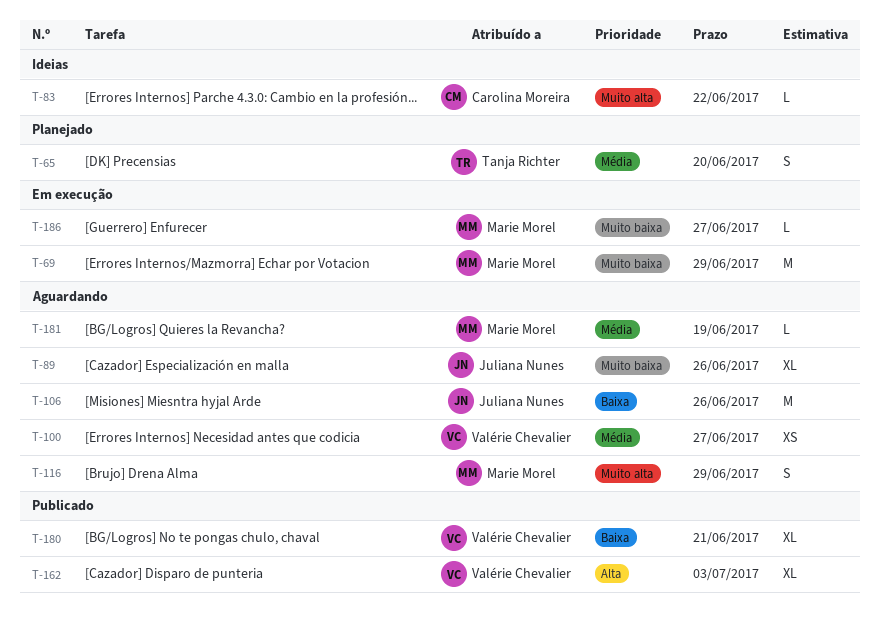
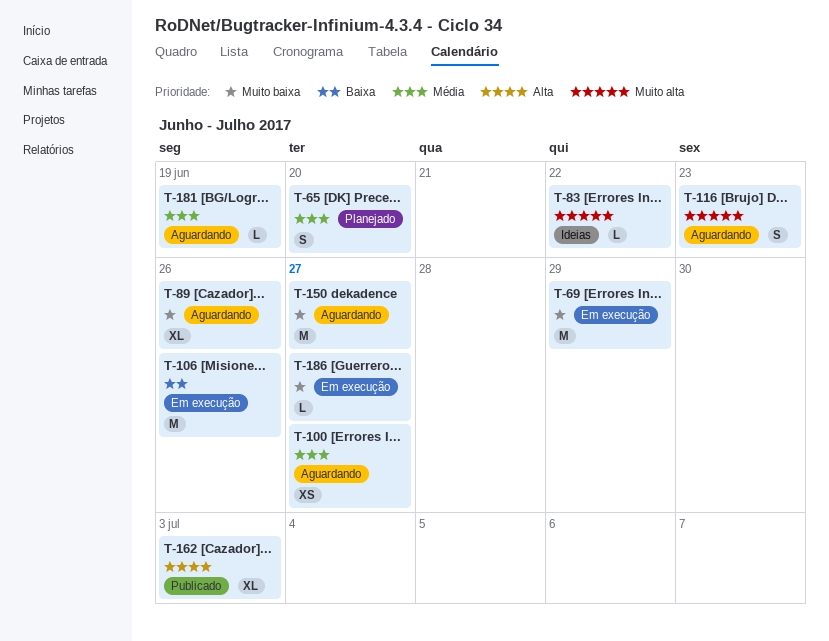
T-106, status: Aguardando -> Em execução
T-116, due: Jun 29 -> Jun 23
T-150: none -> present
T-180: present -> none

